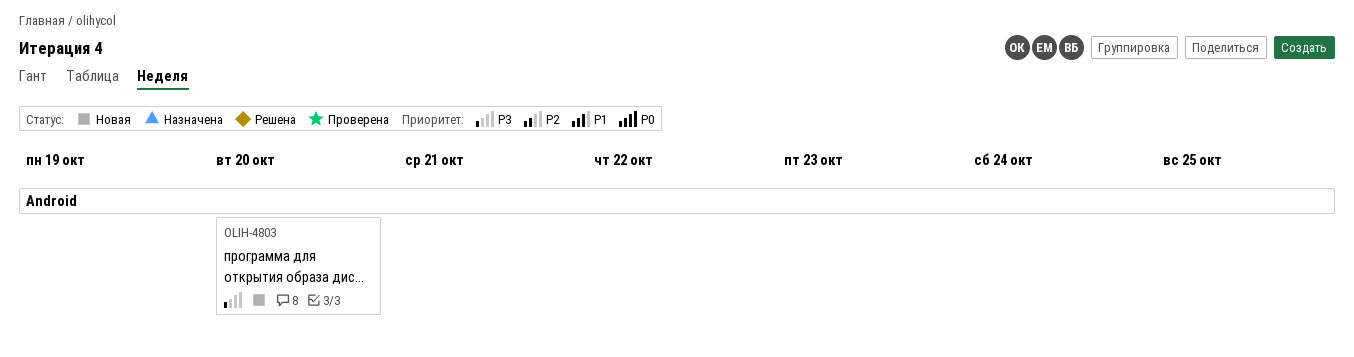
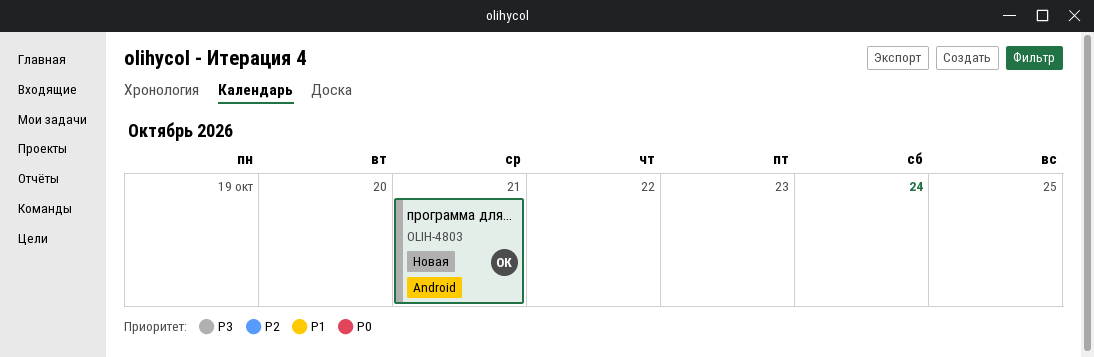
OLIH-4803, due: Oct 20 -> Oct 21

